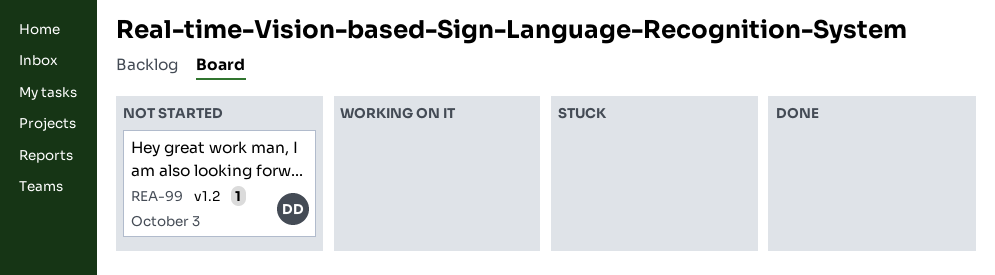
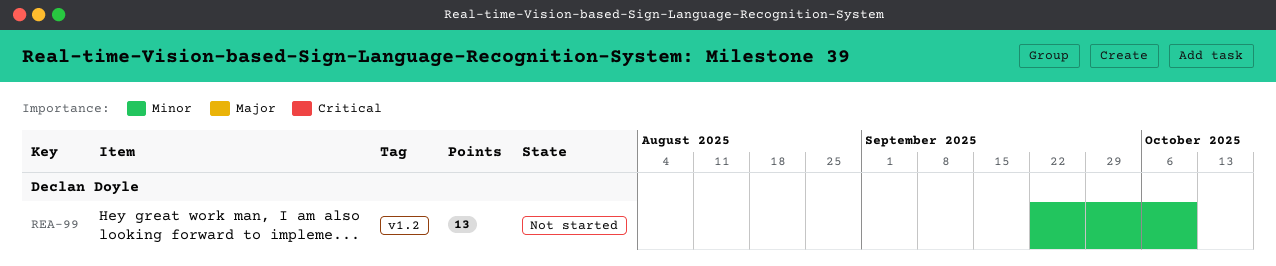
REA-99, estimate: 1 -> 13
REA-99, due: Oct 3 -> Oct 10

